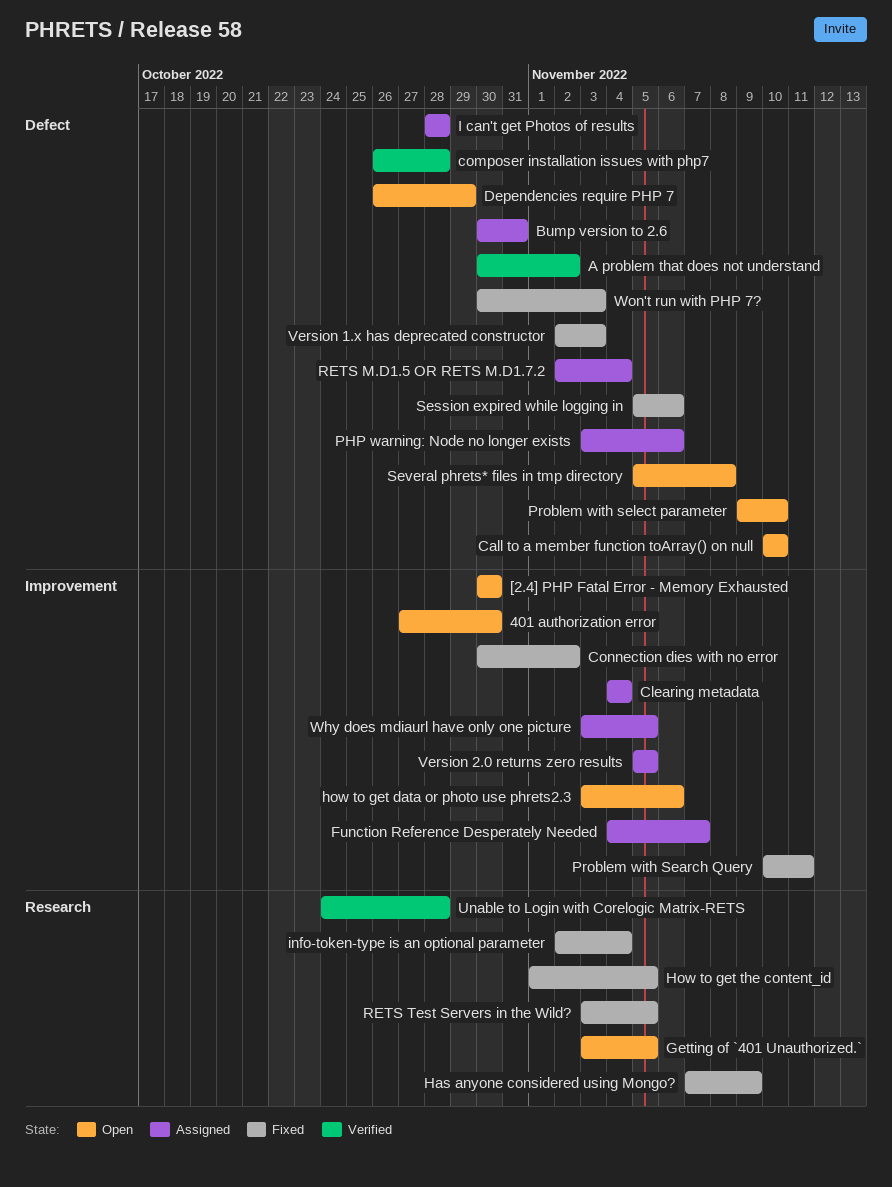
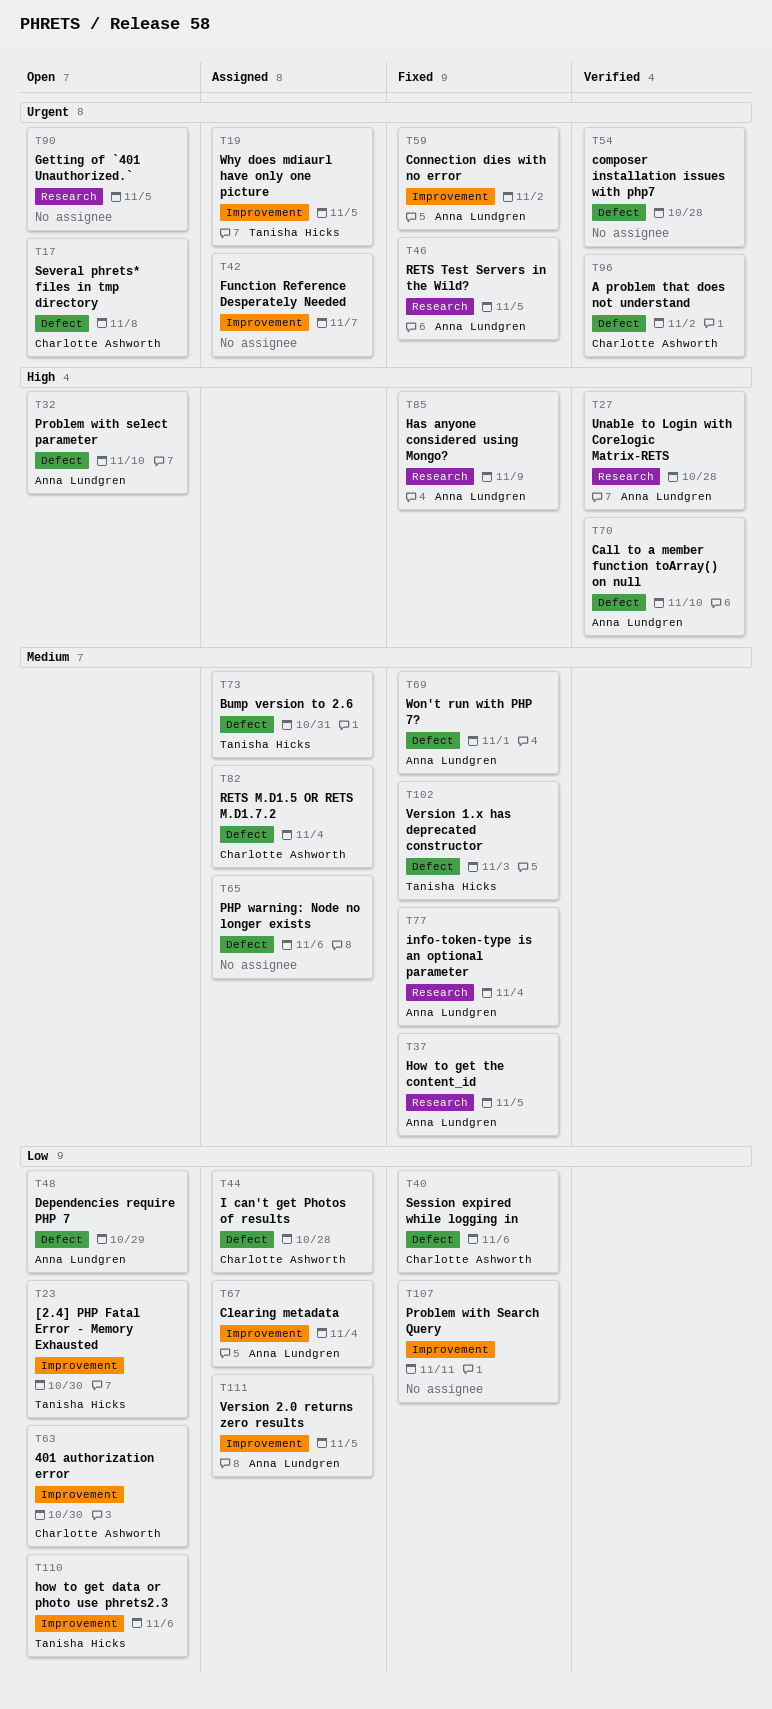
Call to a member function toArray() on null, status: Open -> Verified
Won't run with PHP 7?, due: Nov 3 -> Nov 1

